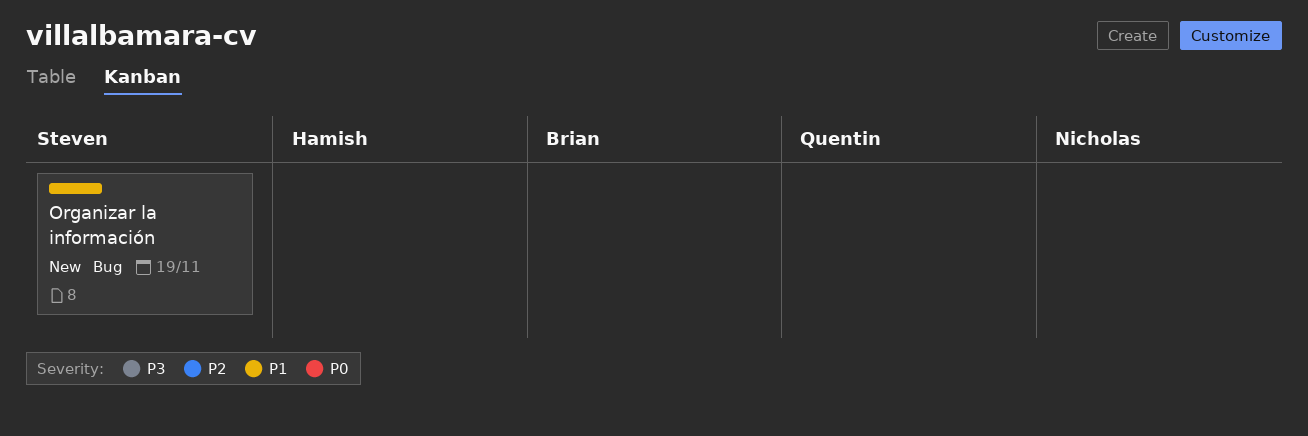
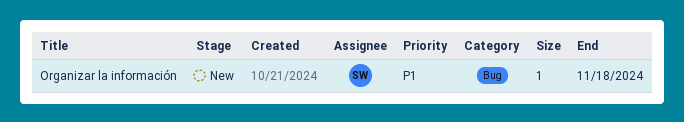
Organizar la información, due: Nov 19 -> Nov 18

